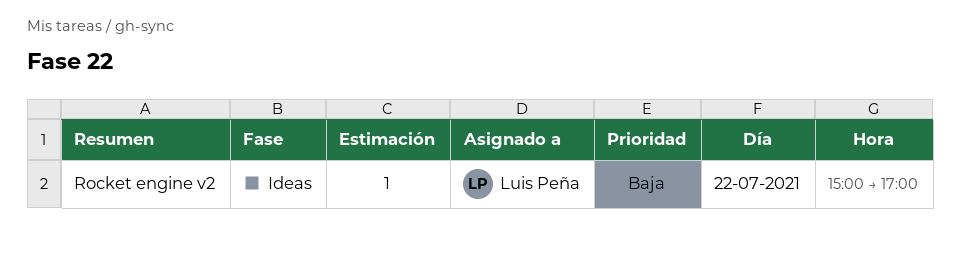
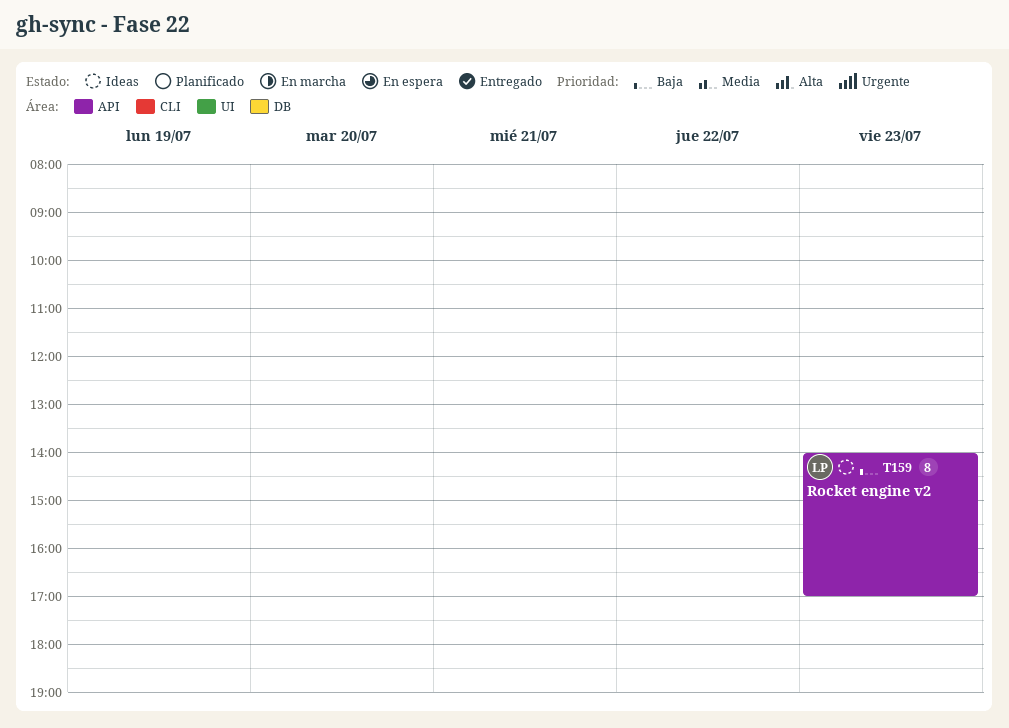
Rocket engine v2, estimate: 1 -> 8
Rocket engine v2, day: Jul 22 -> Jul 23
Rocket engine v2, begins: 15:00 -> 14:00

